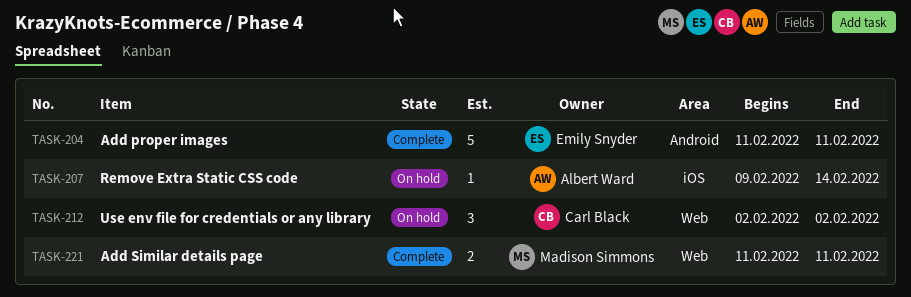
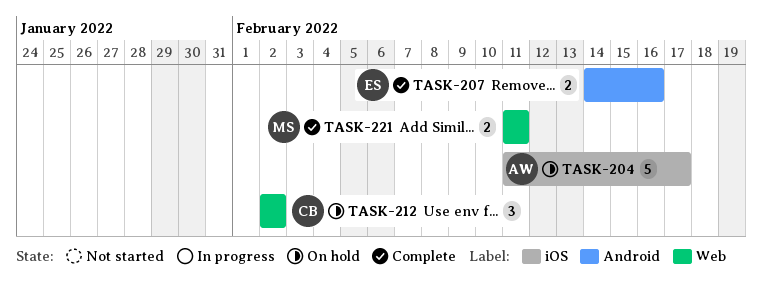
TASK-204, status: Complete -> On hold
TASK-204, owner: Emily Snyder -> Albert Ward
TASK-204, label: Android -> iOS
TASK-204, due: Feb 11 -> Feb 17
TASK-207, status: On hold -> Complete
TASK-207, owner: Albert Ward -> Emily Snyder
TASK-207, label: iOS -> Android
TASK-207, estimate: 1 -> 2
TASK-207, start: Feb 9 -> Feb 14
TASK-207, due: Feb 14 -> Feb 16

